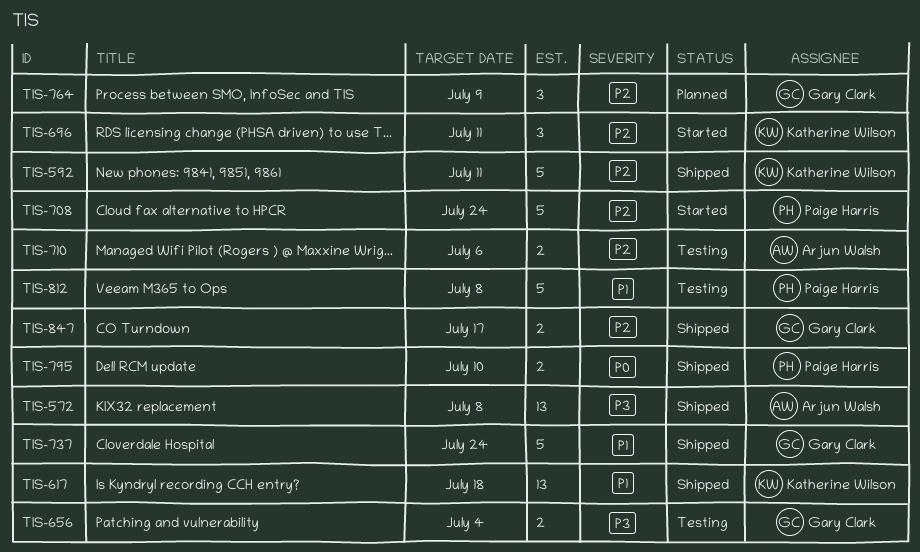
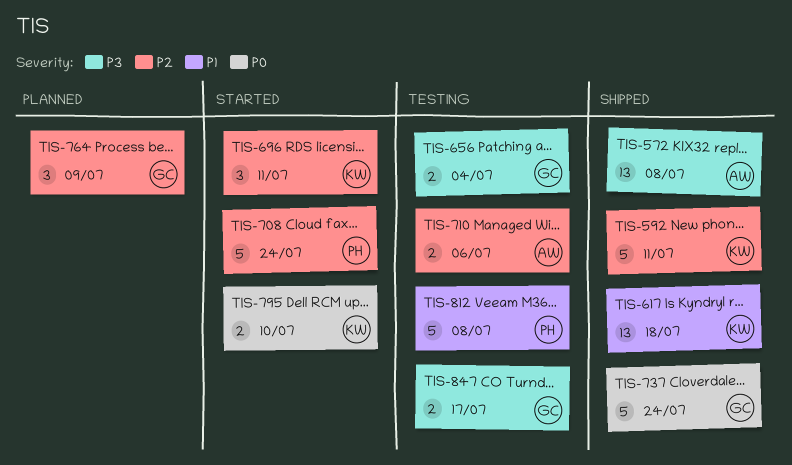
TIS-737, priority: P1 -> P0
TIS-795, status: Shipped -> Started
TIS-795, owner: Paige Harris -> Katherine Wilson
TIS-847, status: Shipped -> Testing
TIS-847, priority: P2 -> P3

